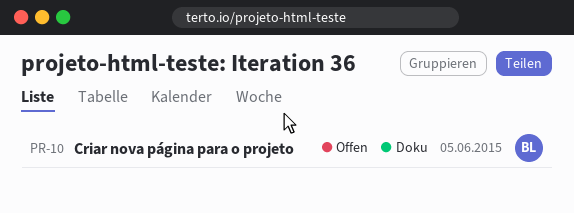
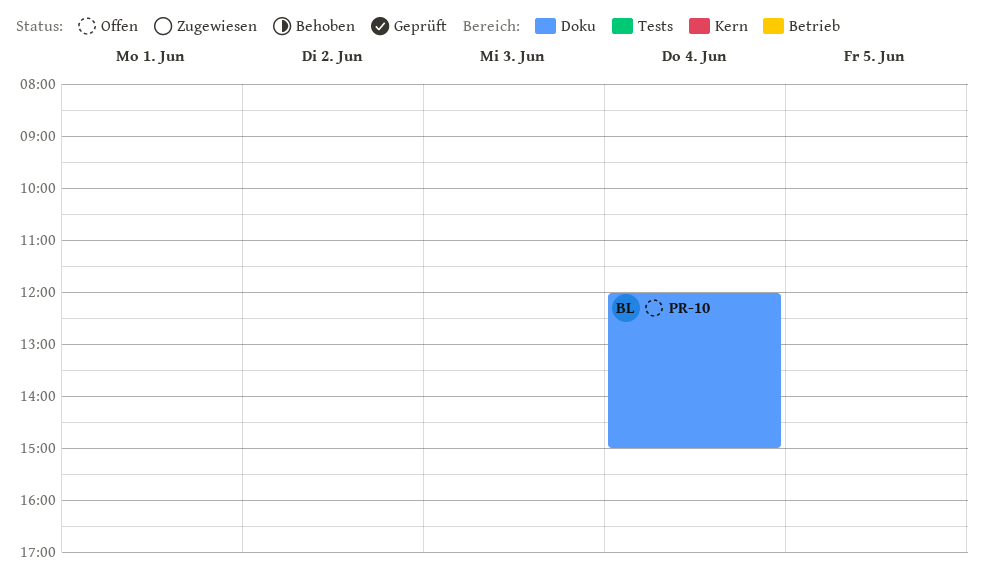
PR-10, day: Jun 5 -> Jun 4

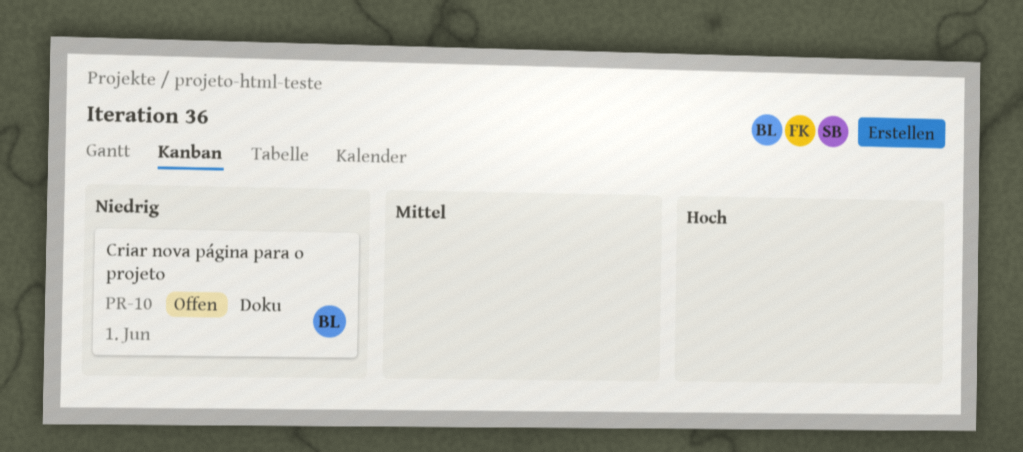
PR-10, day: Jun 4 -> Jun 1

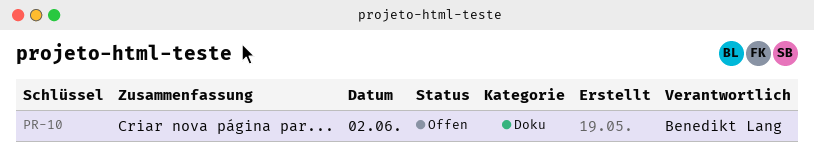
PR-10, day: Jun 1 -> Jun 2

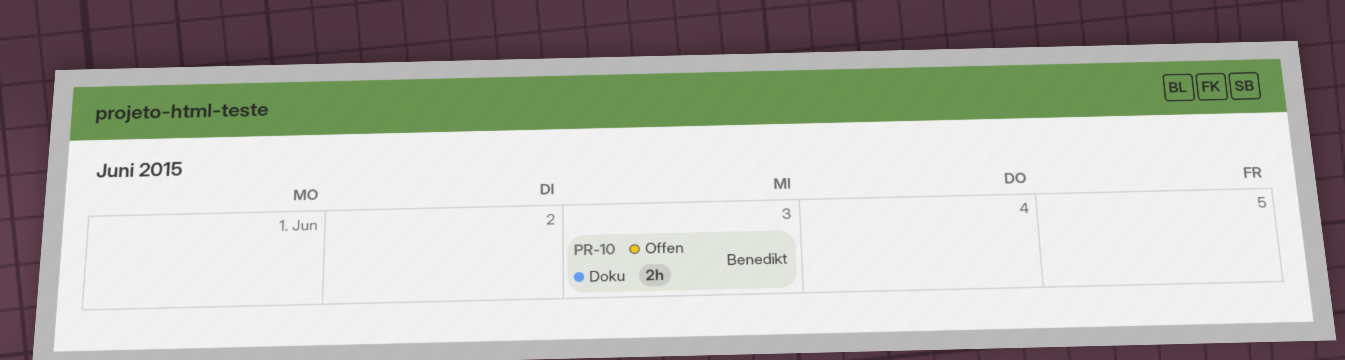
PR-10, day: Jun 2 -> Jun 3

